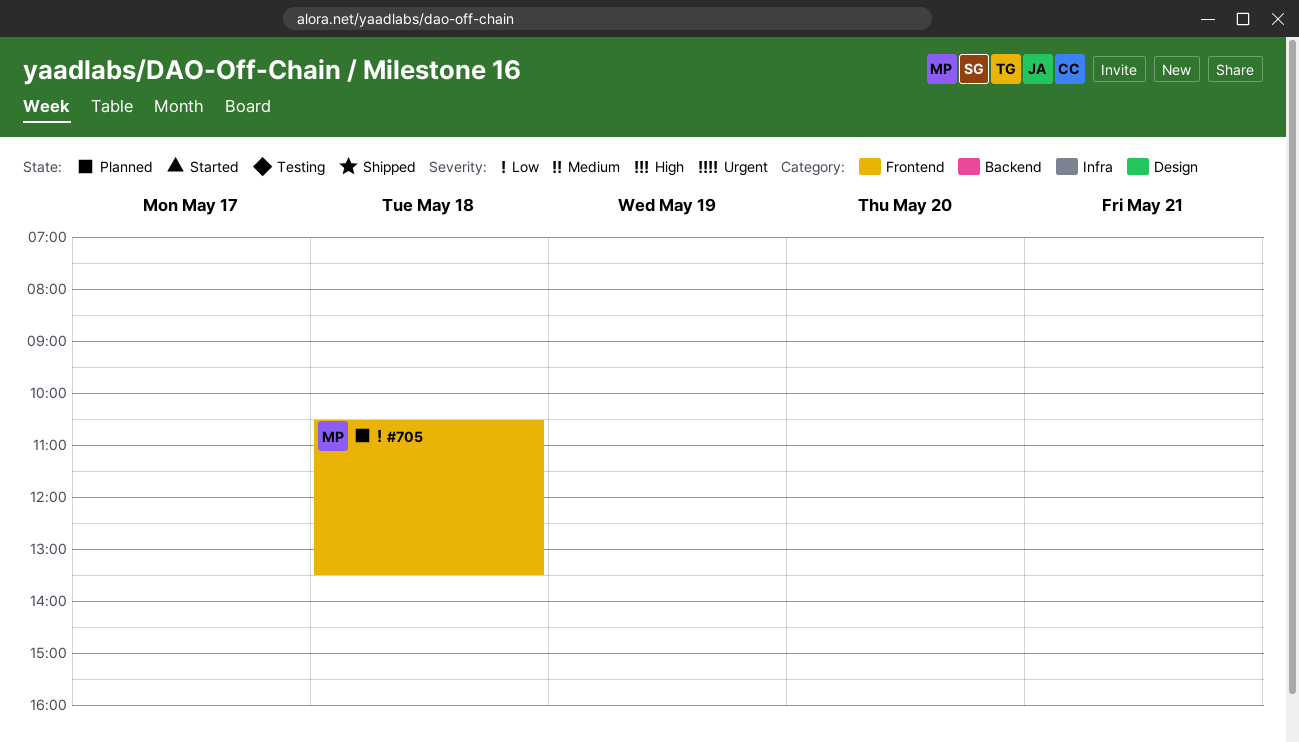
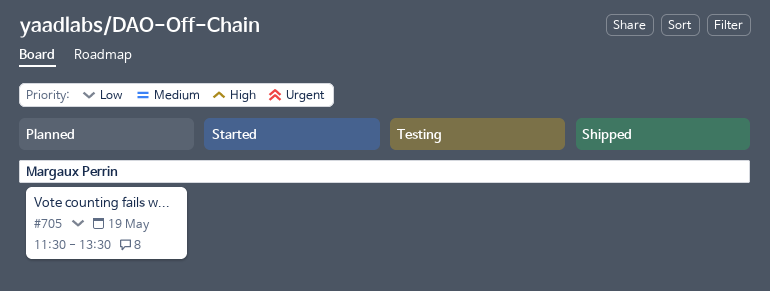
#705, day: May 18 -> May 19
#705, begins: 10:30 -> 11:30

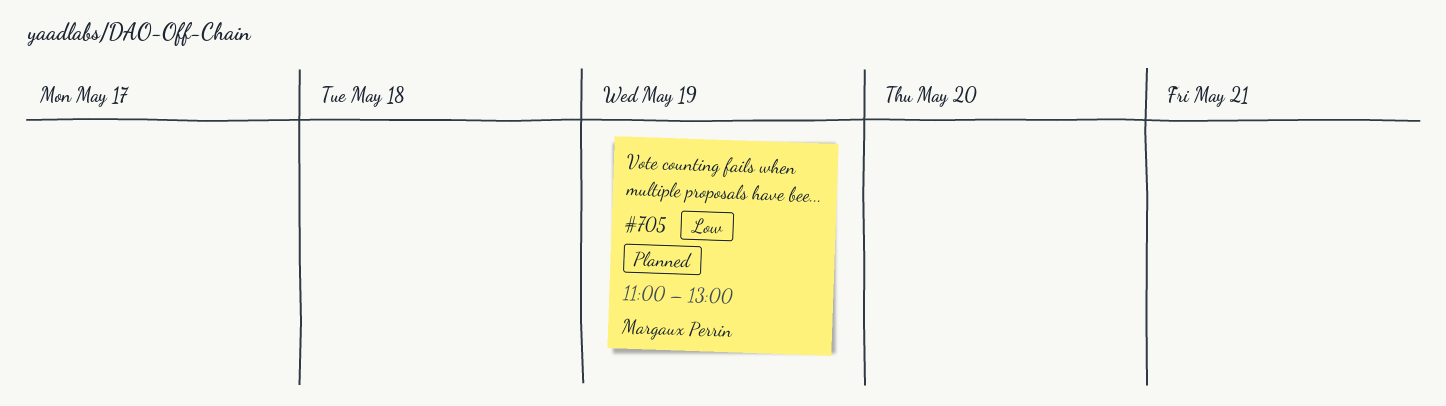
#705, begins: 11:30 -> 11:00
#705, ends: 13:30 -> 13:00

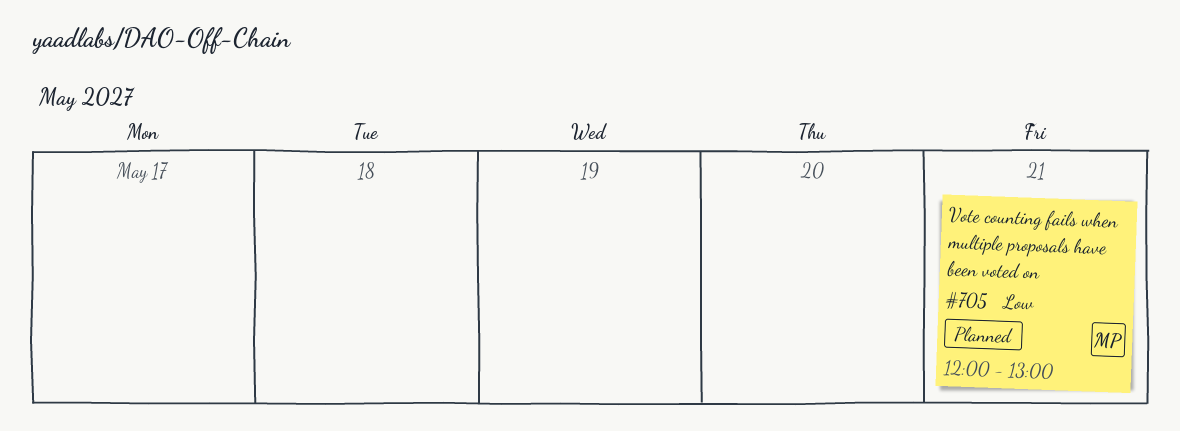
#705, day: May 19 -> May 21
#705, begins: 11:00 -> 12:00

